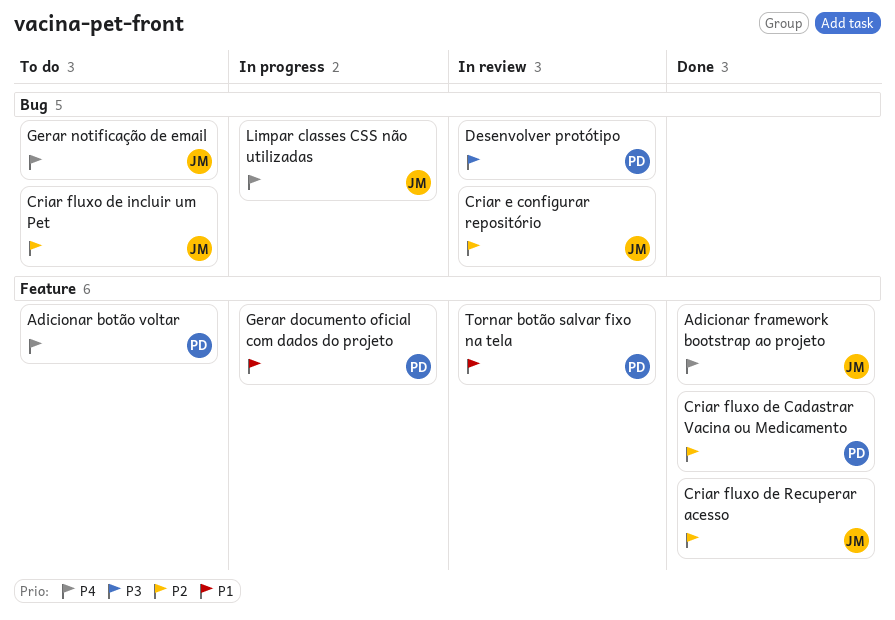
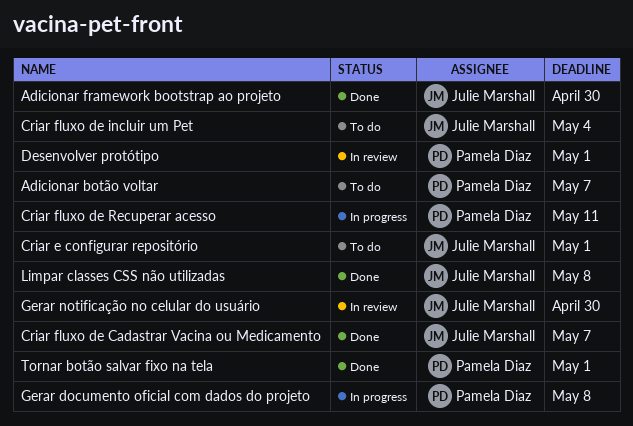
Criar e configurar repositório, status: In review -> To do
Criar fluxo de Cadastrar Vacina ou Medicamento, owner: Pamela Diaz -> Julie Marshall
Criar fluxo de Recuperar acesso, status: Done -> In progress
Criar fluxo de Recuperar acesso, owner: Julie Marshall -> Pamela Diaz
Gerar notificação de email: present -> none
Gerar notificação no celular do usuário: none -> present
Limpar classes CSS não utilizadas, status: In progress -> Done
Tornar botão salvar fixo na tela, status: In review -> Done

